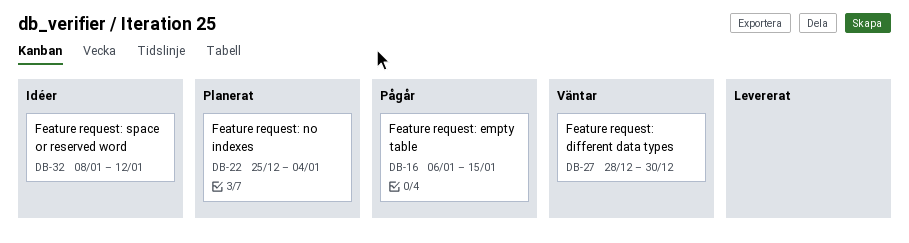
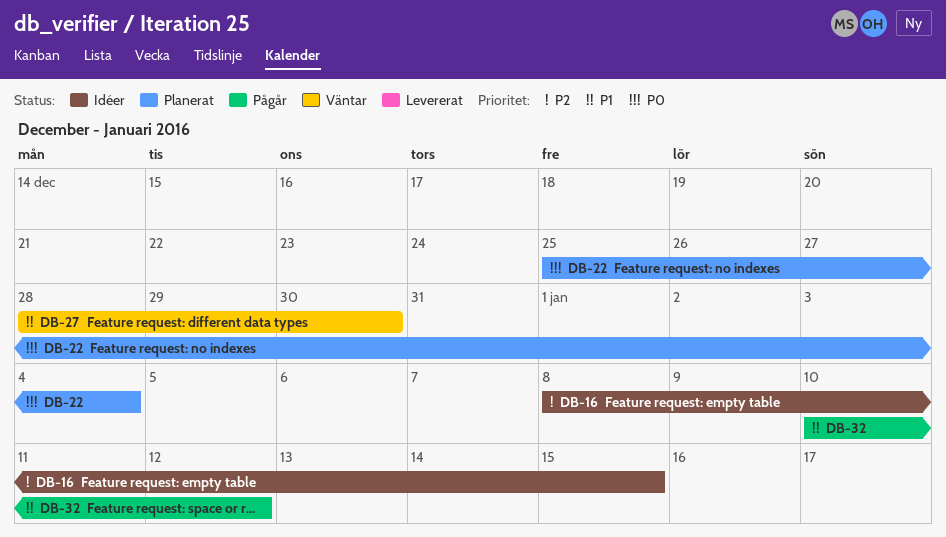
DB-16, status: Pågår -> Idéer
DB-16, start: Jan 6 -> Jan 8
DB-32, status: Idéer -> Pågår
DB-32, start: Jan 8 -> Jan 10

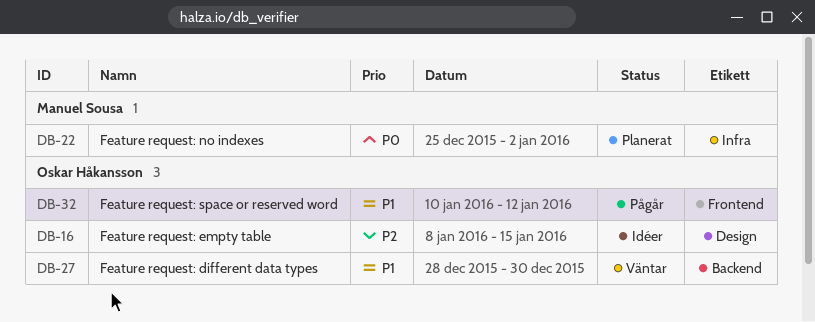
DB-22, due: Jan 4 -> Jan 2

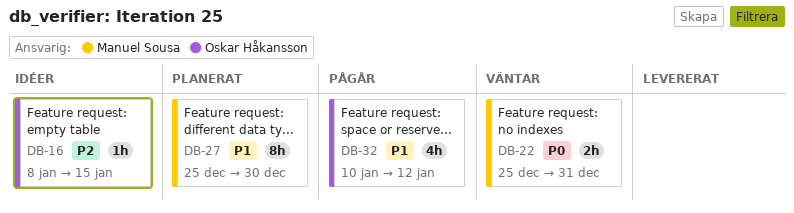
DB-22, status: Planerat -> Väntar
DB-22, due: Jan 2 -> Dec 31
DB-27, status: Väntar -> Planerat
DB-27, owner: Oskar Håkansson -> Manuel Sousa
DB-27, start: Dec 28 -> Dec 25

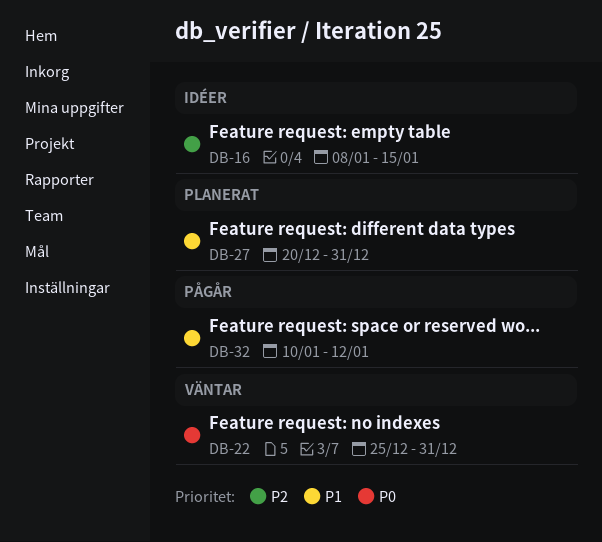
DB-27, start: Dec 25 -> Dec 20
DB-27, due: Dec 30 -> Dec 31

